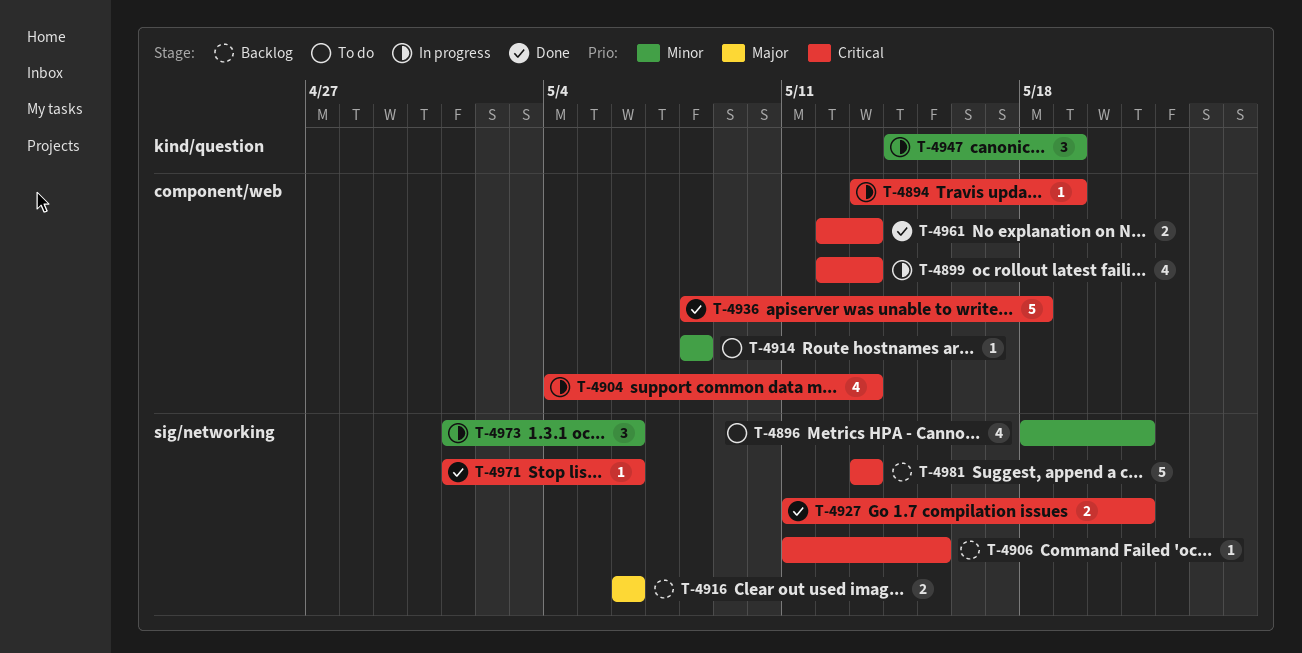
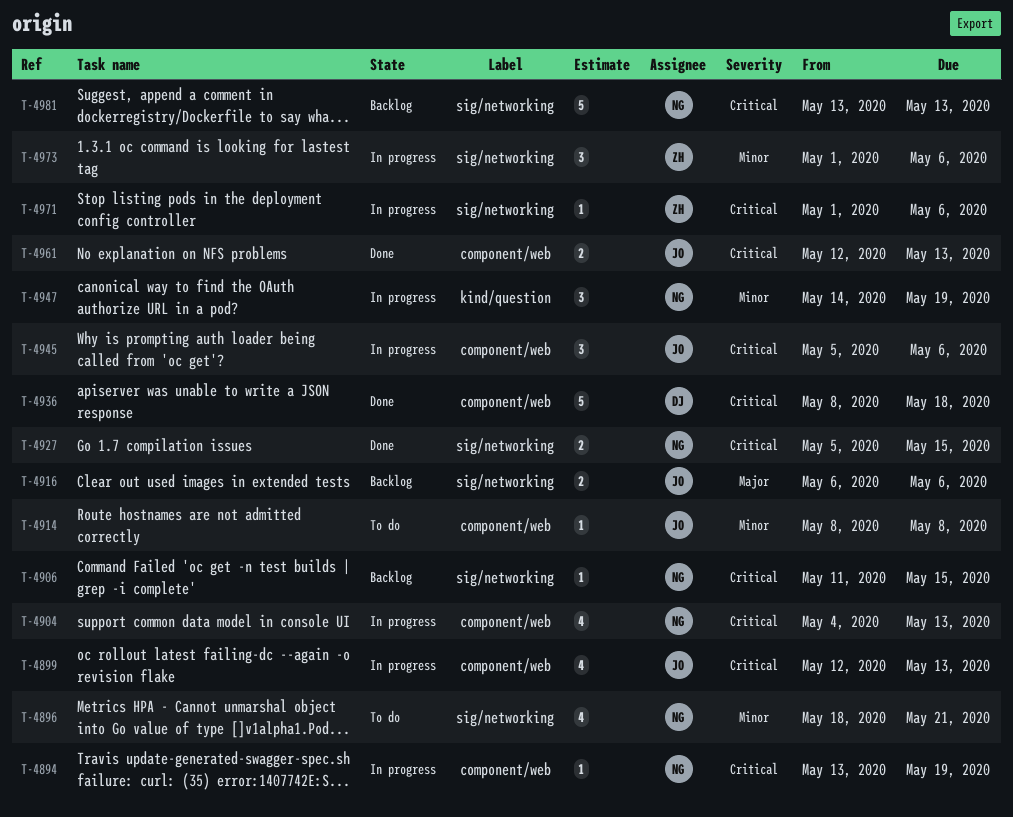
T-4927, start: May 11 -> May 5
T-4927, due: May 21 -> May 15
T-4945: none -> present
T-4971, status: Done -> In progress

